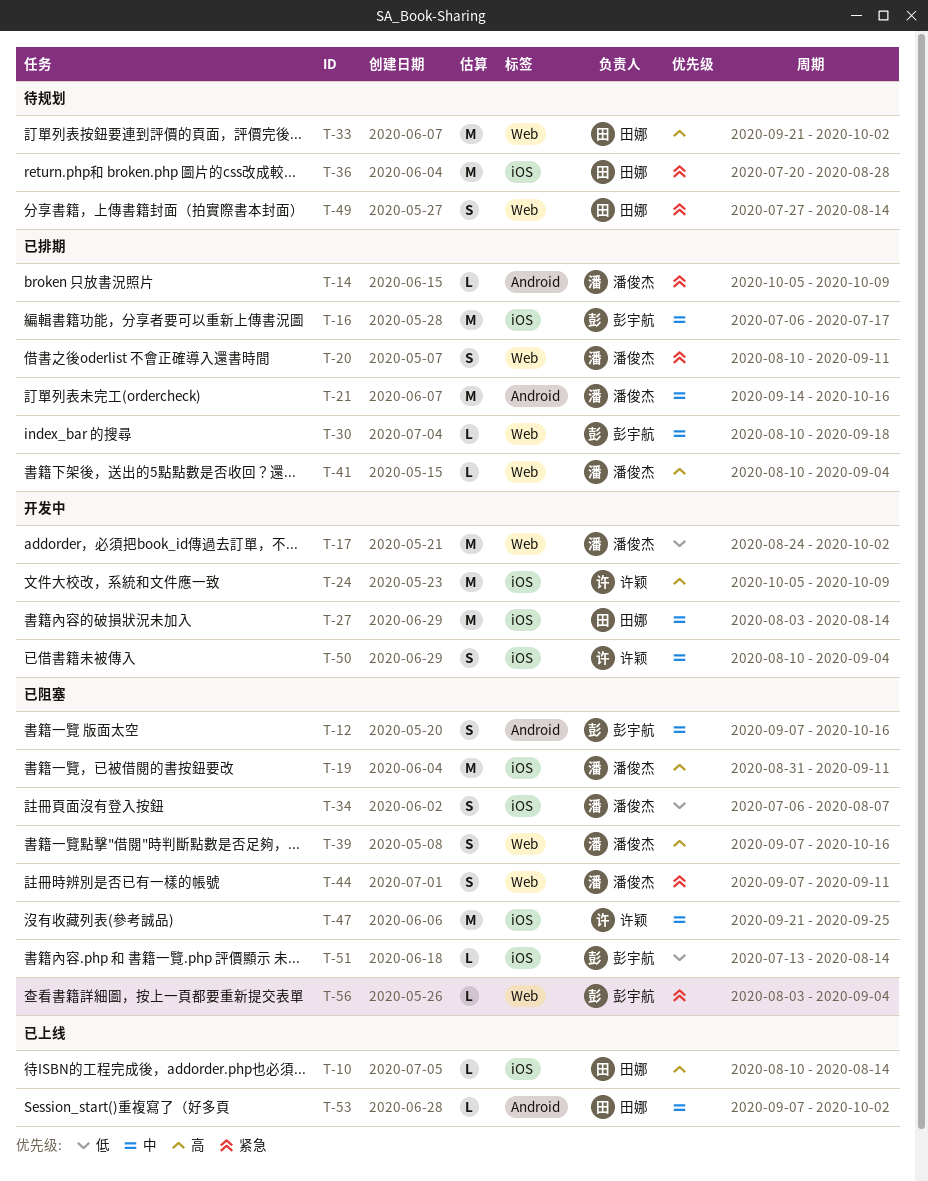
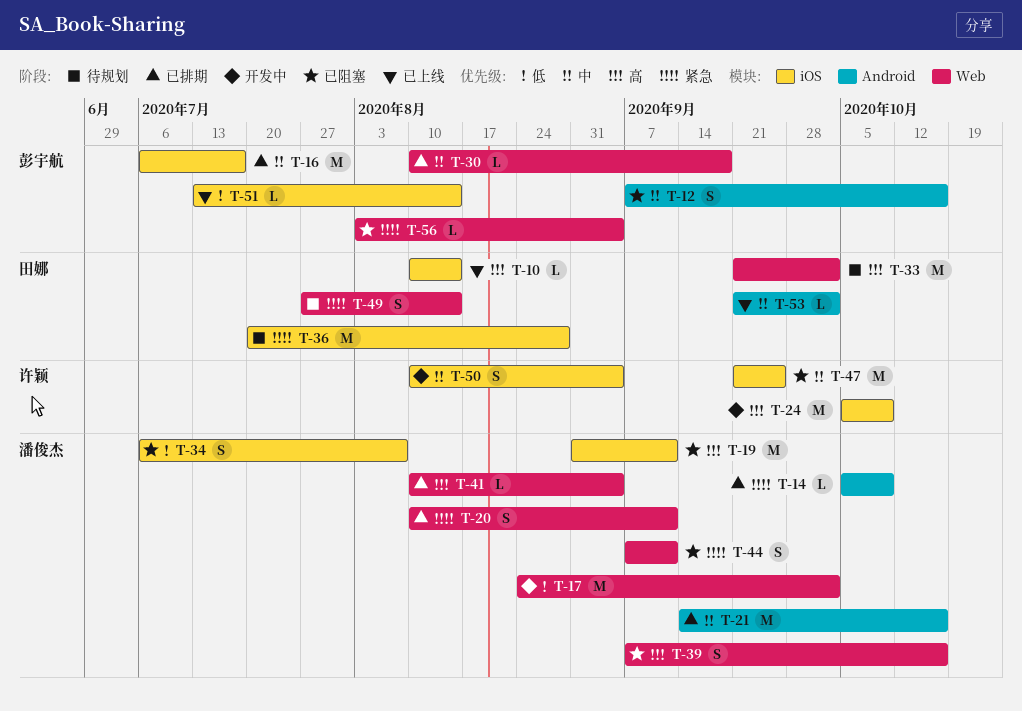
T-27: present -> none
T-51, status: 已阻塞 -> 已上线
T-53, start: Sep 7 -> Sep 21

